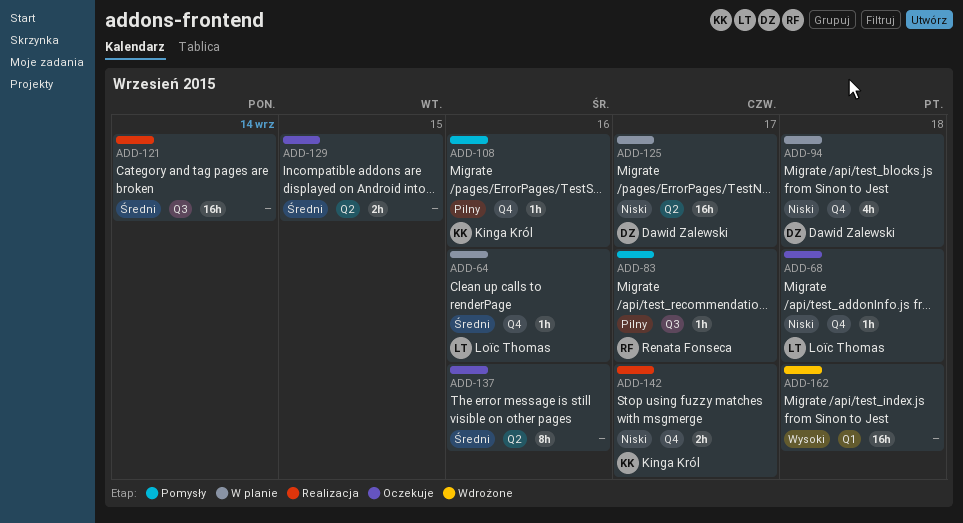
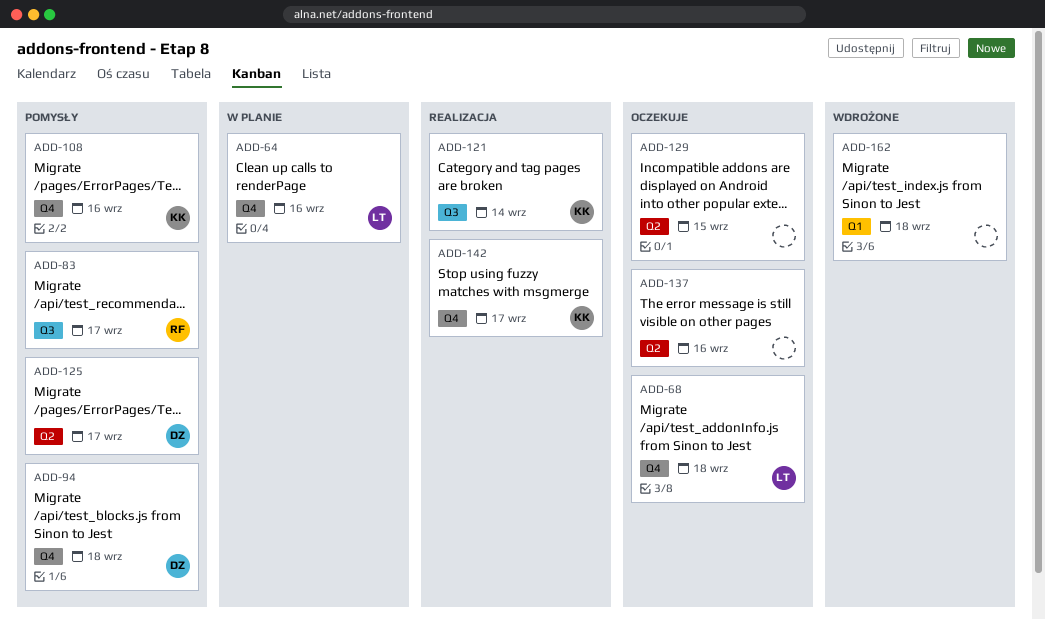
ADD-94, status: W planie -> Pomysły
ADD-121, owner: none -> Kinga Król
ADD-125, status: W planie -> Pomysły

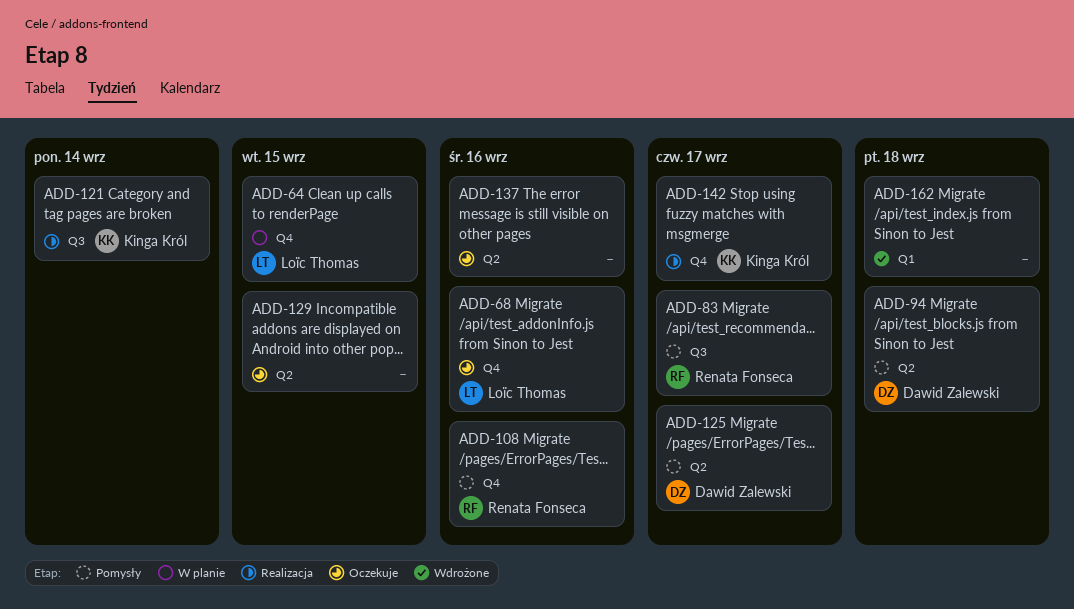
ADD-64, due: Sep 16 -> Sep 15
ADD-68, due: Sep 18 -> Sep 16
ADD-94, label: Q4 -> Q2
ADD-108, owner: Kinga Król -> Renata Fonseca

